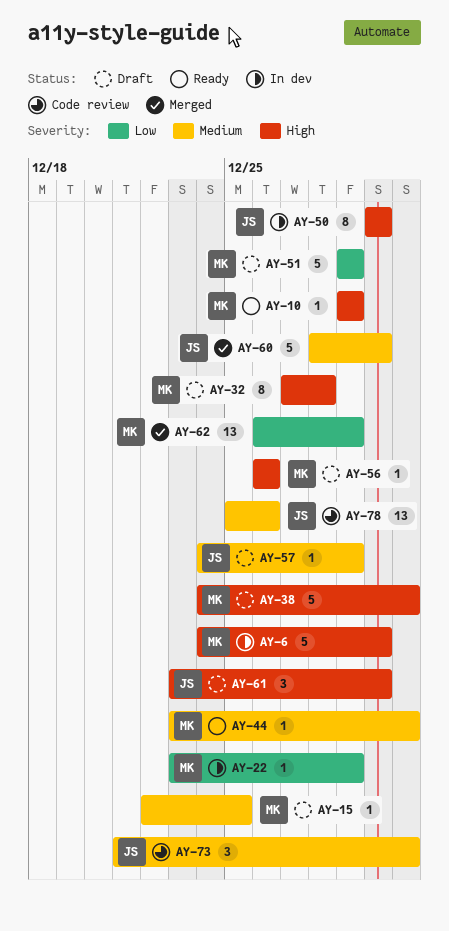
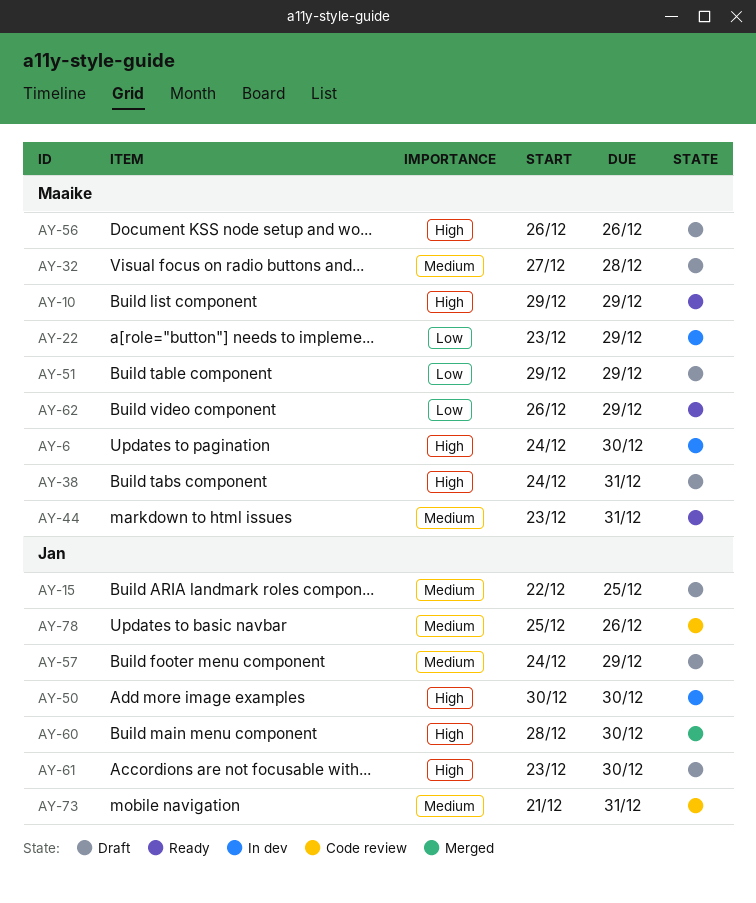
AY-15, owner: Maaike -> Jan
AY-32, priority: High -> Medium
AY-60, priority: Medium -> High
AY-62, status: Merged -> Ready

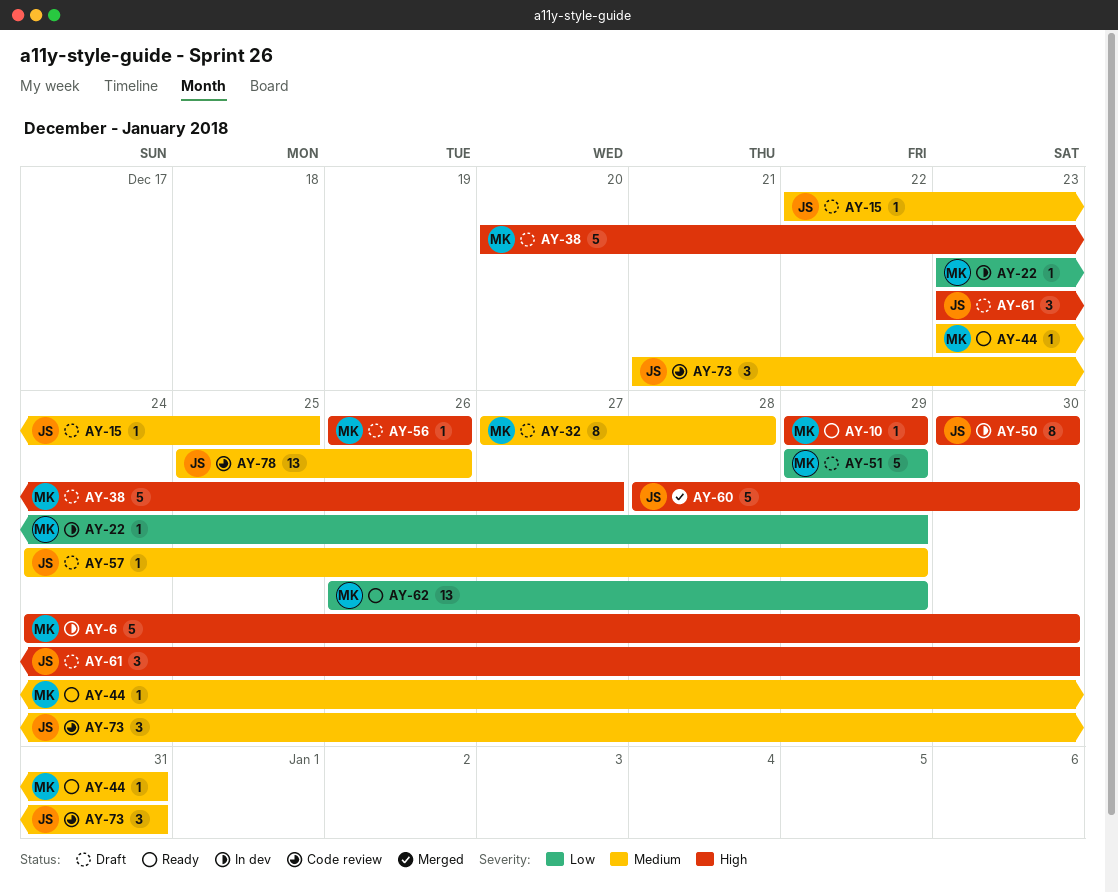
AY-38, start: Dec 24 -> Dec 20
AY-38, due: Dec 31 -> Dec 27

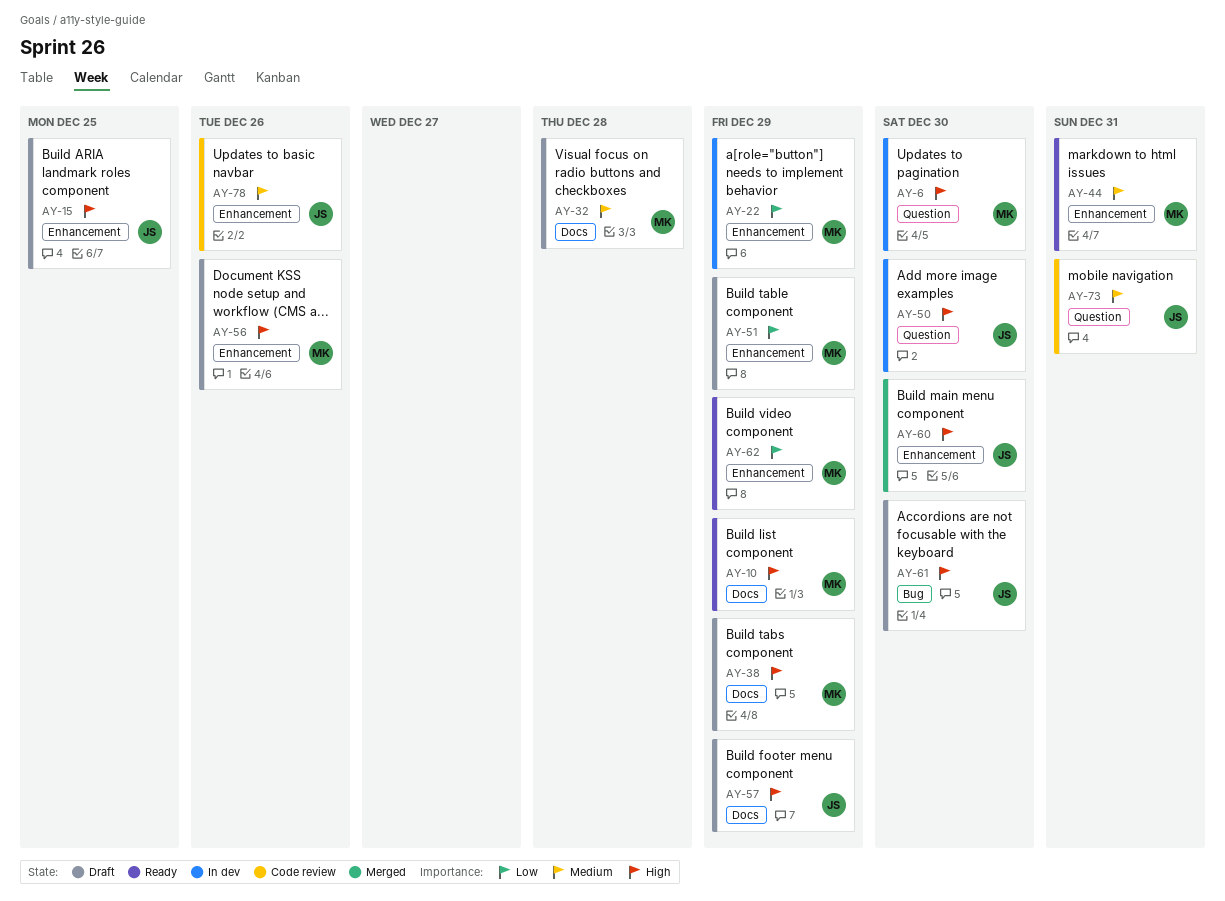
AY-15, priority: Medium -> High
AY-38, due: Dec 27 -> Dec 29
AY-57, priority: Medium -> High

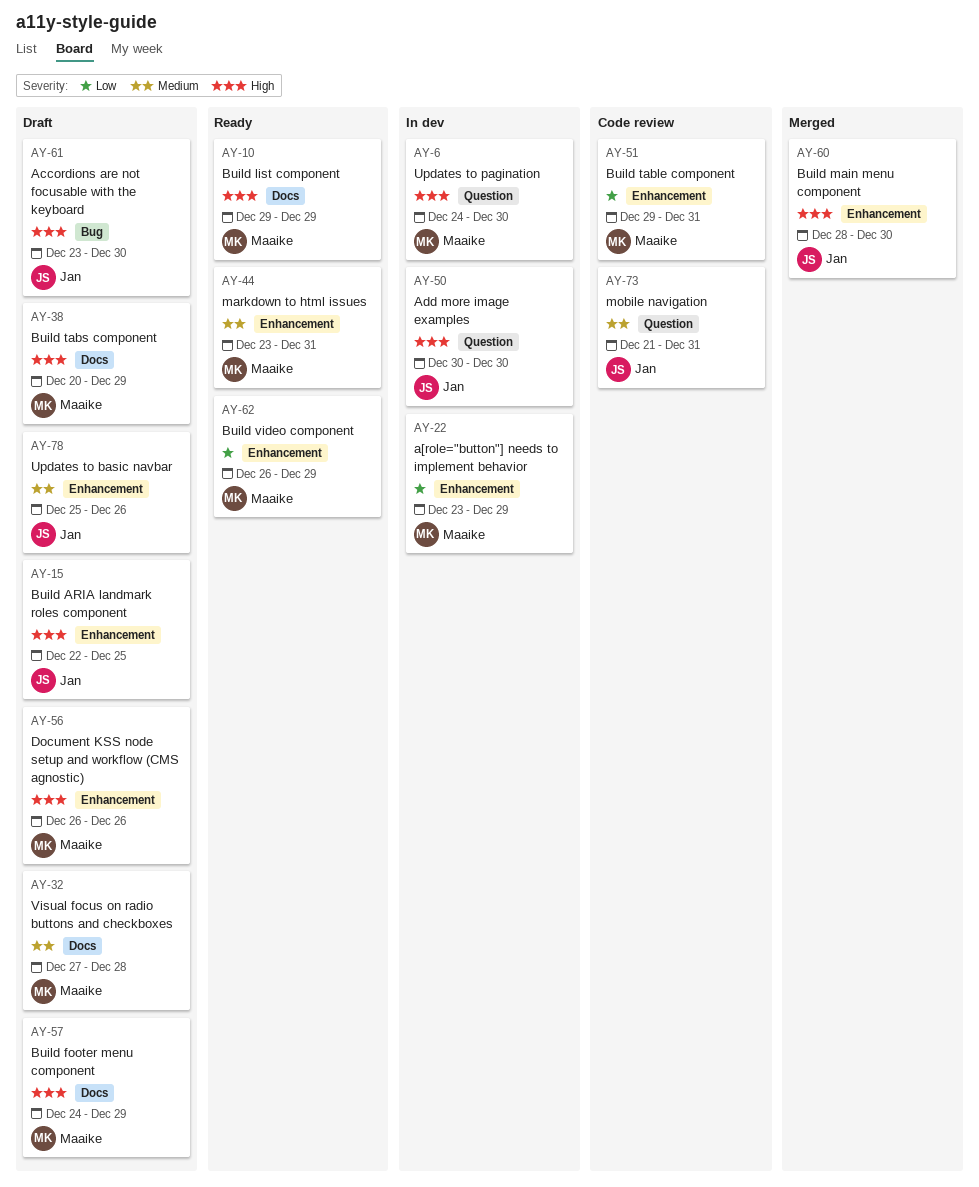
AY-51, status: Draft -> Code review
AY-51, due: Dec 29 -> Dec 31
AY-57, owner: Jan -> Maaike
AY-78, status: Code review -> Draft

